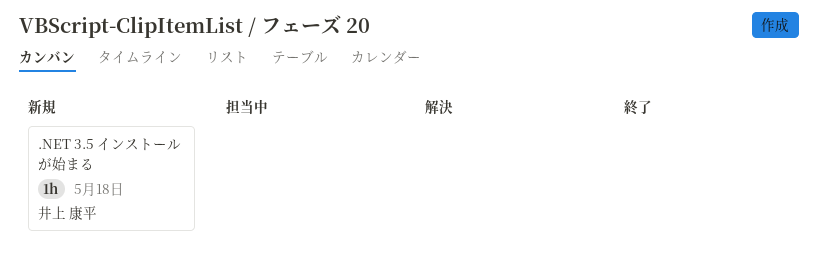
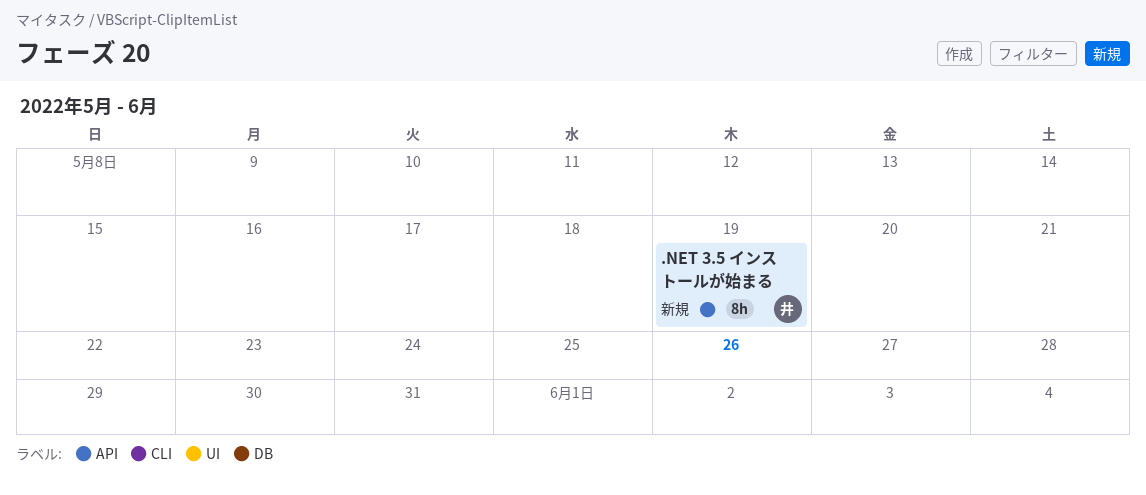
.NET 3.5 インストールが始まる, estimate: 1h -> 8h
.NET 3.5 インストールが始まる, due: May 18 -> May 19

